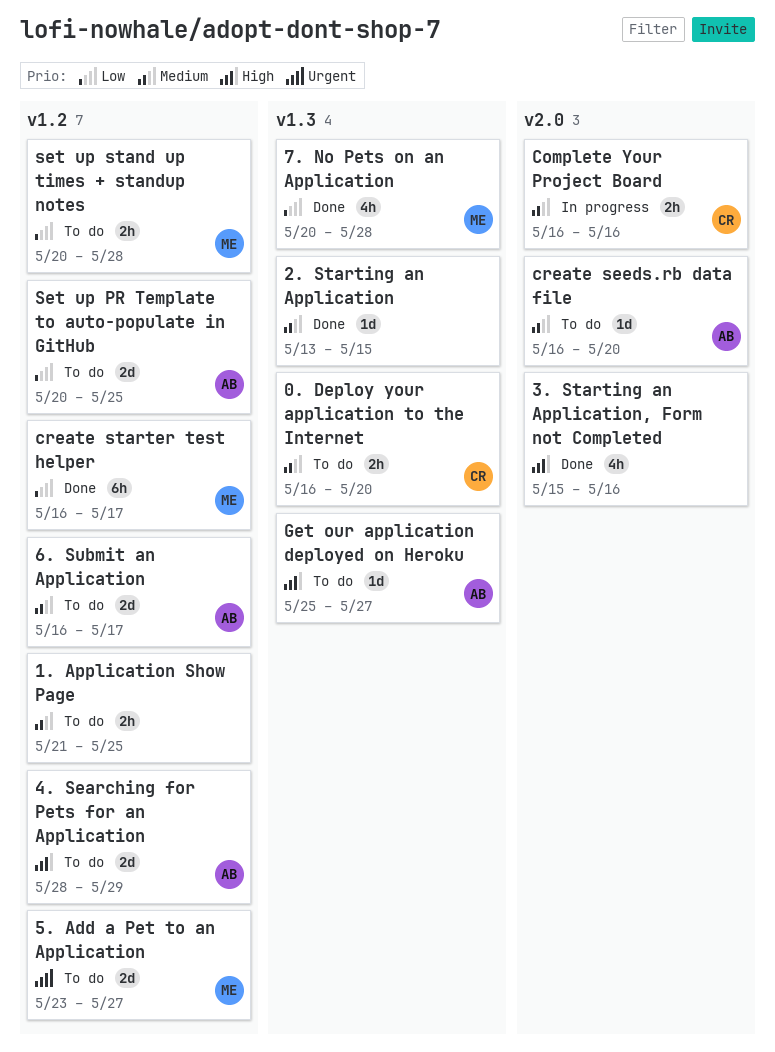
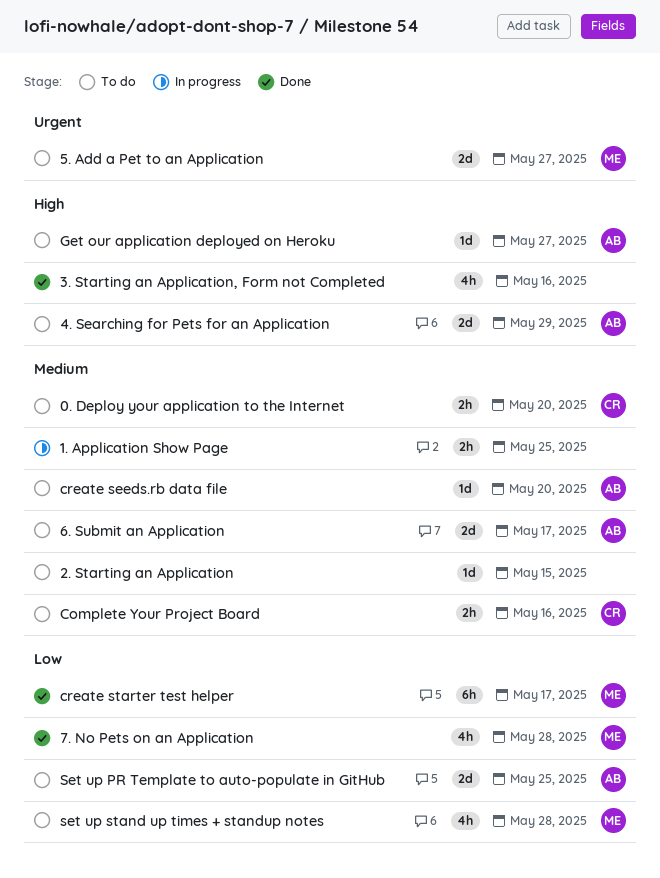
1. Application Show Page, status: To do -> In progress
2. Starting an Application, status: Done -> To do
Complete Your Project Board, status: In progress -> To do
set up stand up times + standup notes, estimate: 2h -> 4h

